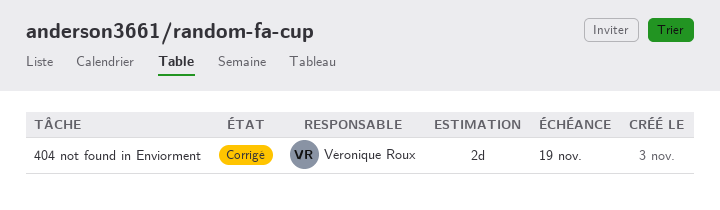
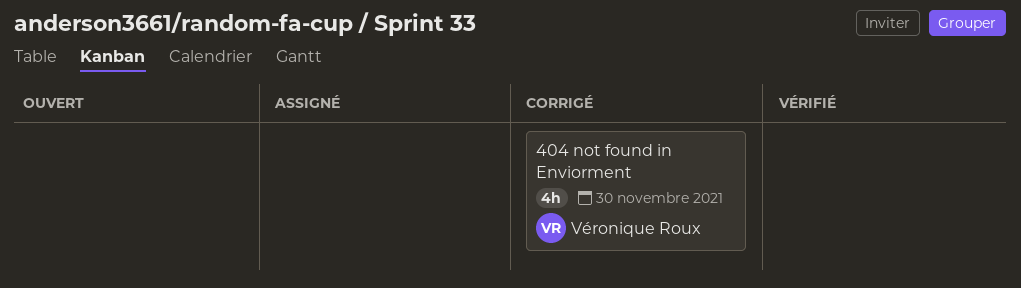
404 not found in Enviorment, estimate: 2d -> 4h
404 not found in Enviorment, due: Nov 19 -> Nov 30

